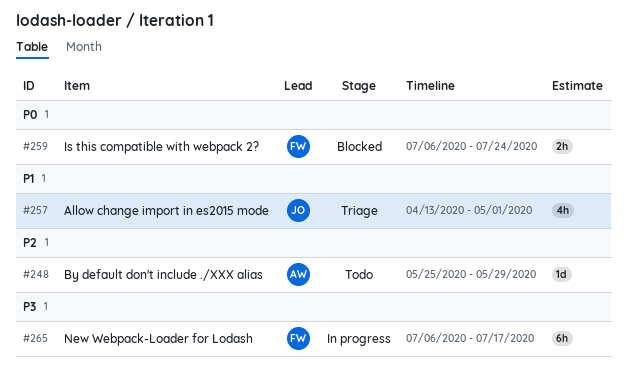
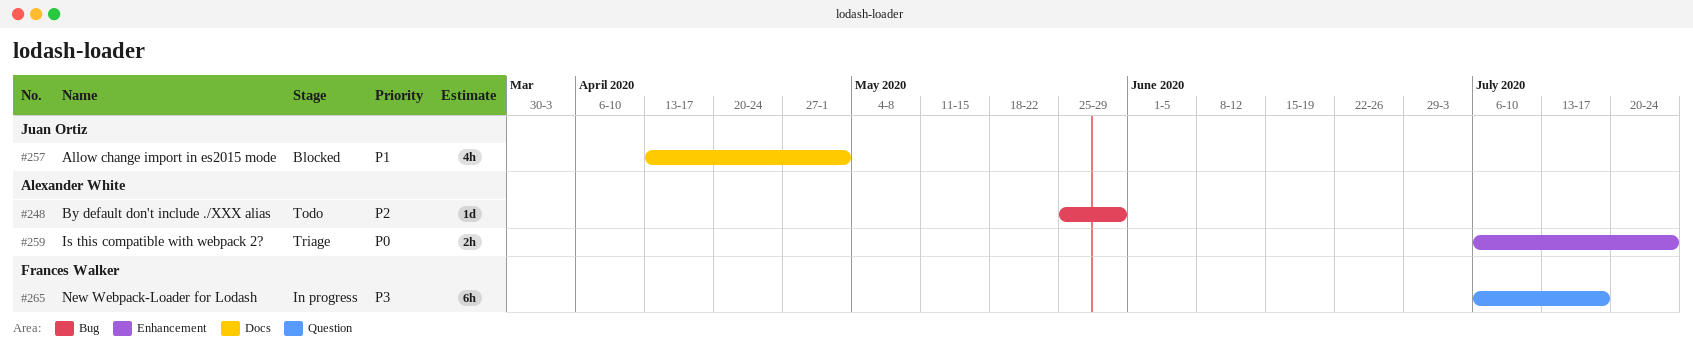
#257, status: Triage -> Blocked
#259, status: Blocked -> Triage
#259, owner: Frances Walker -> Alexander White

